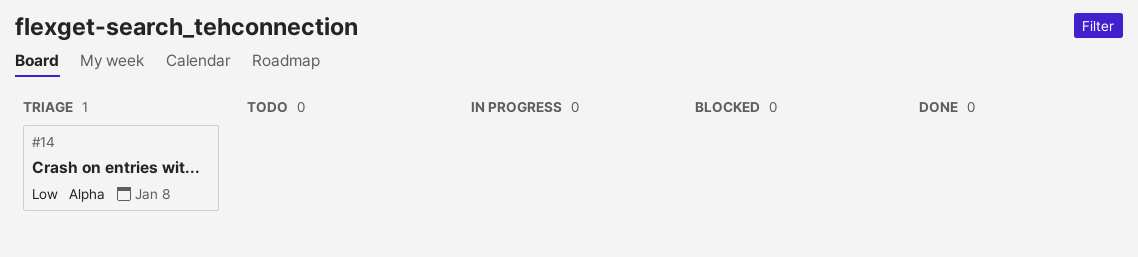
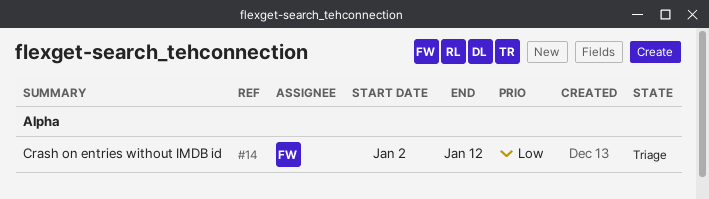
#14, due: Jan 8 -> Jan 12

